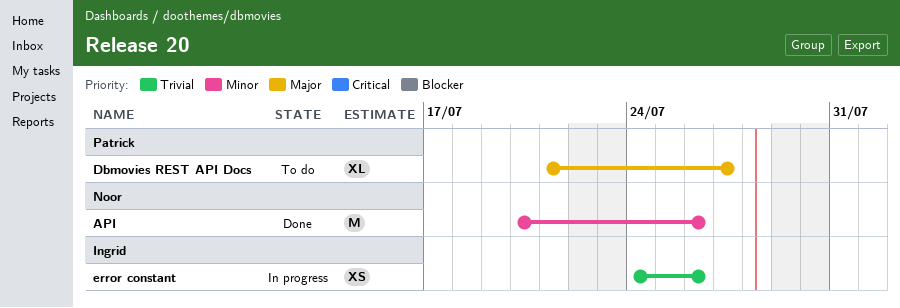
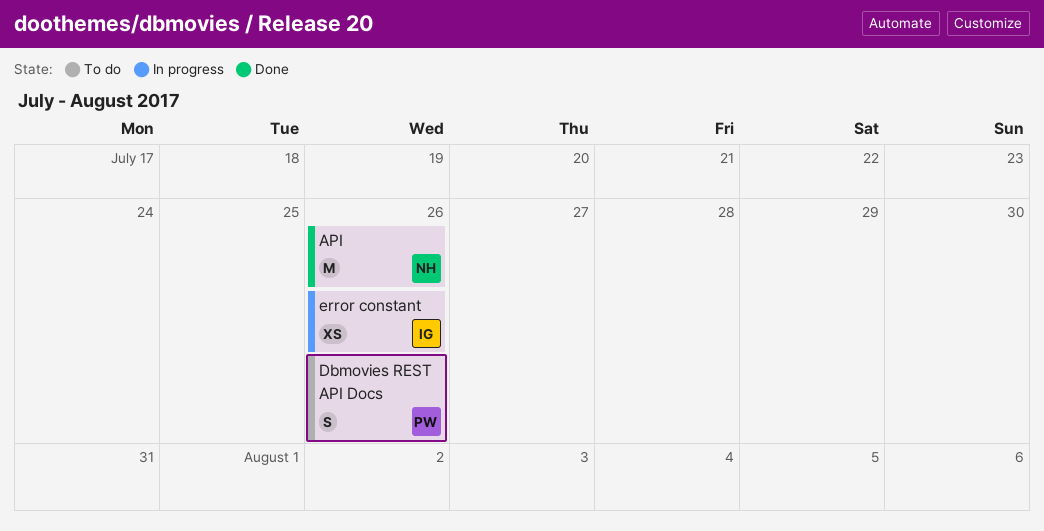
Dbmovies REST API Docs, estimate: XL -> S
Dbmovies REST API Docs, due: Jul 27 -> Jul 26

